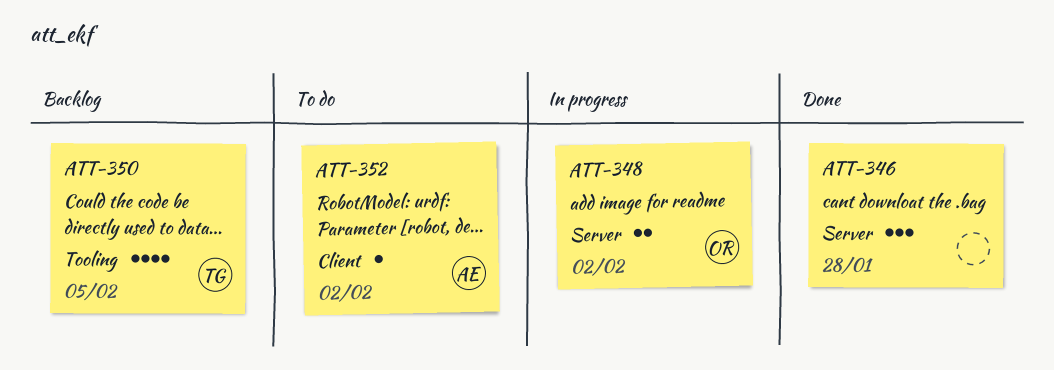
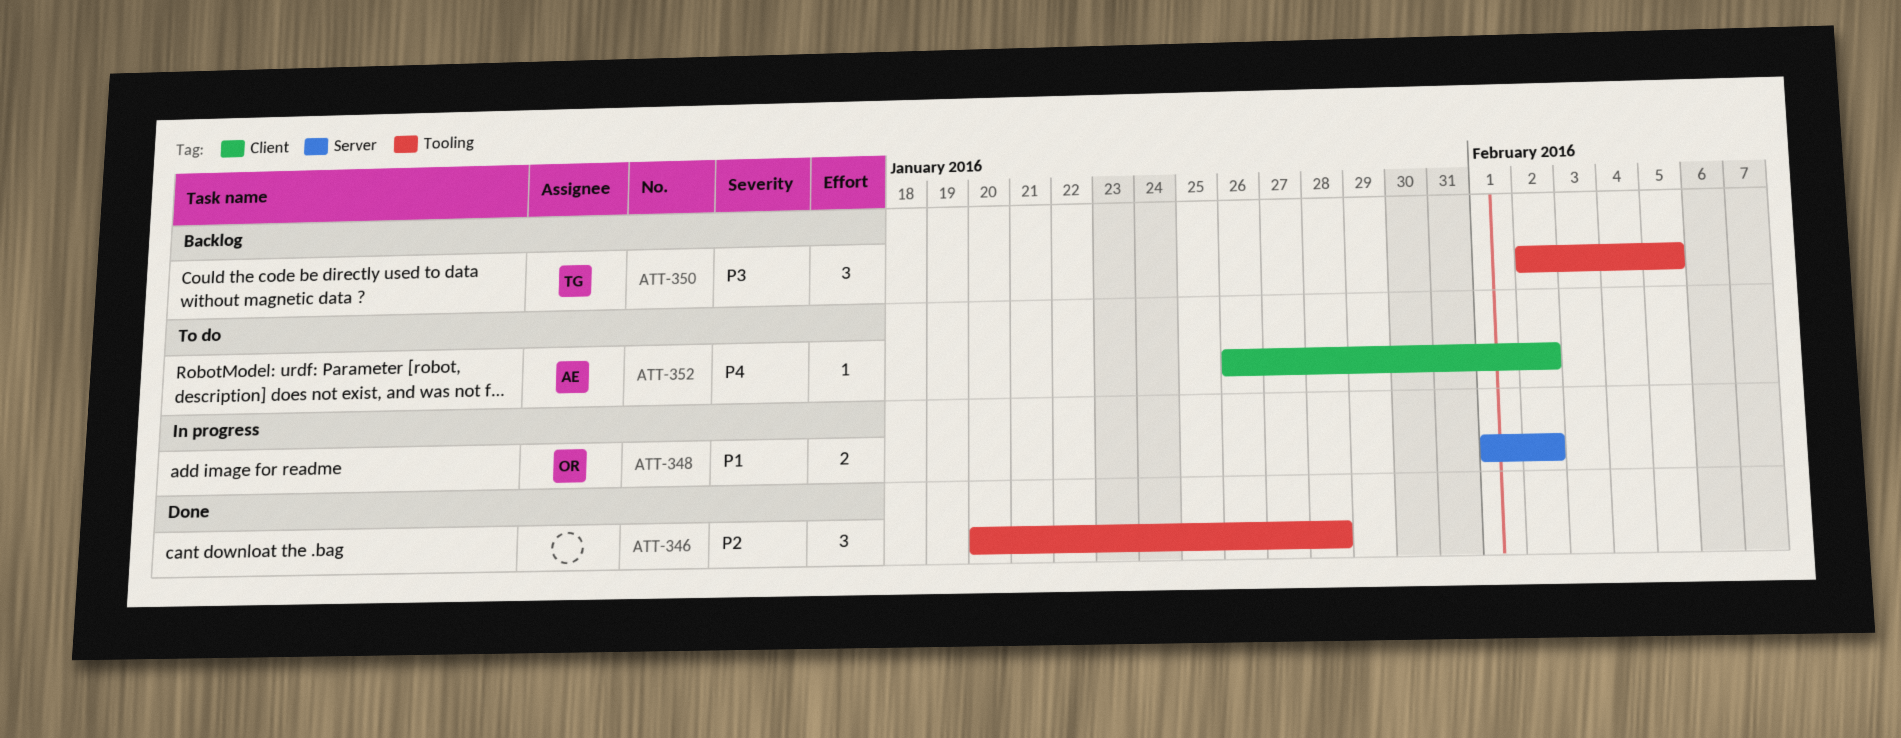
ATT-346, label: Server -> Tooling
ATT-350, estimate: 4 -> 3

